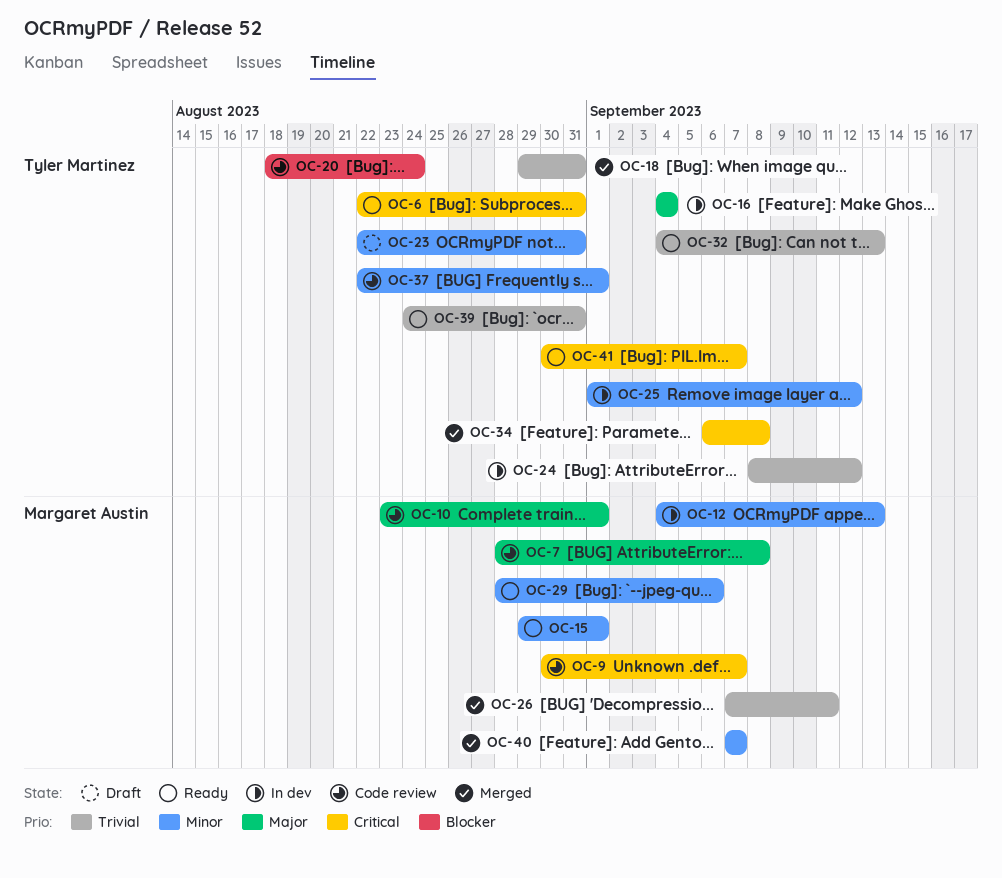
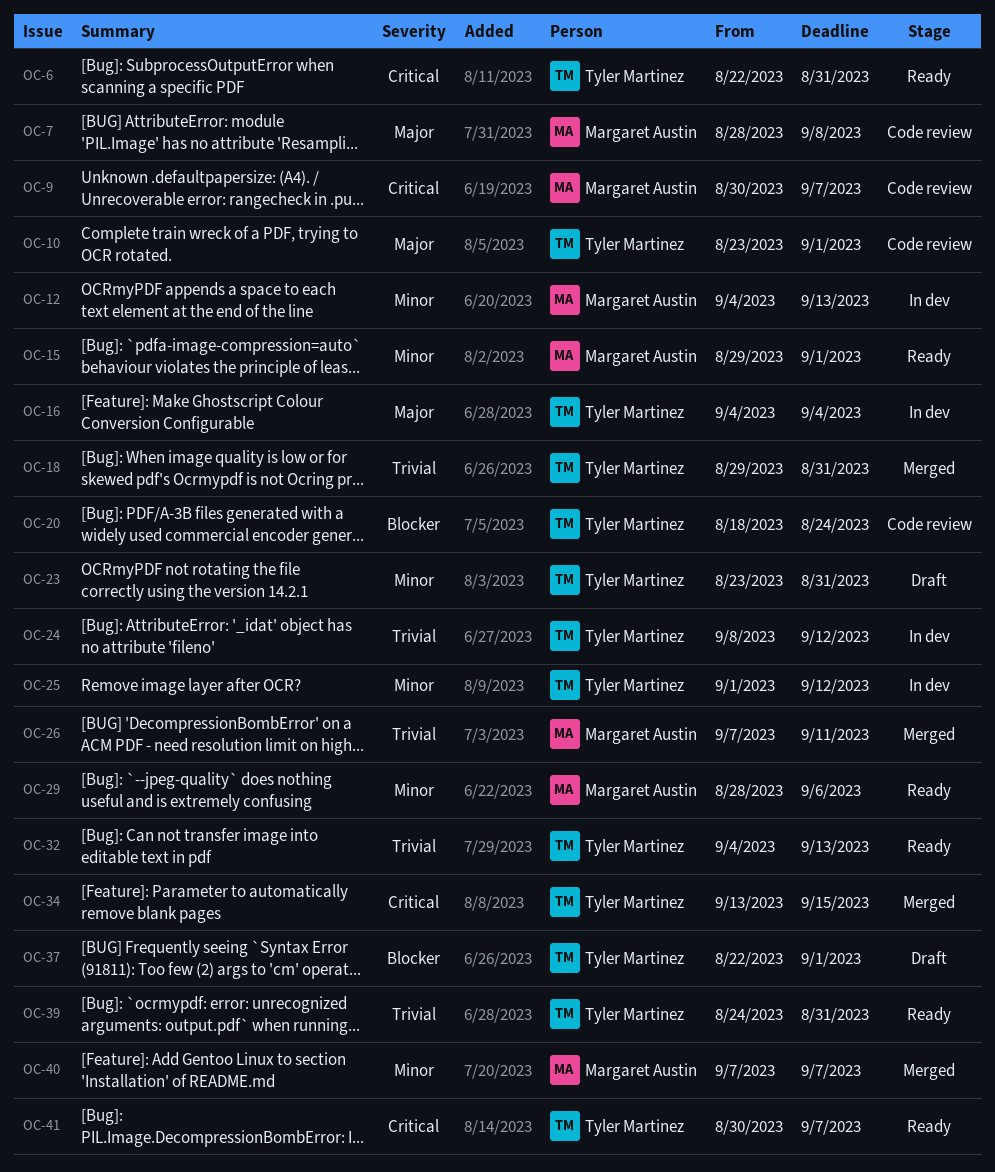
OC-10, owner: Margaret Austin -> Tyler Martinez
OC-23, start: Aug 22 -> Aug 23
OC-34, start: Sep 6 -> Sep 13
OC-34, due: Sep 8 -> Sep 15
OC-37, status: Code review -> Draft
OC-37, priority: Minor -> Blocker

